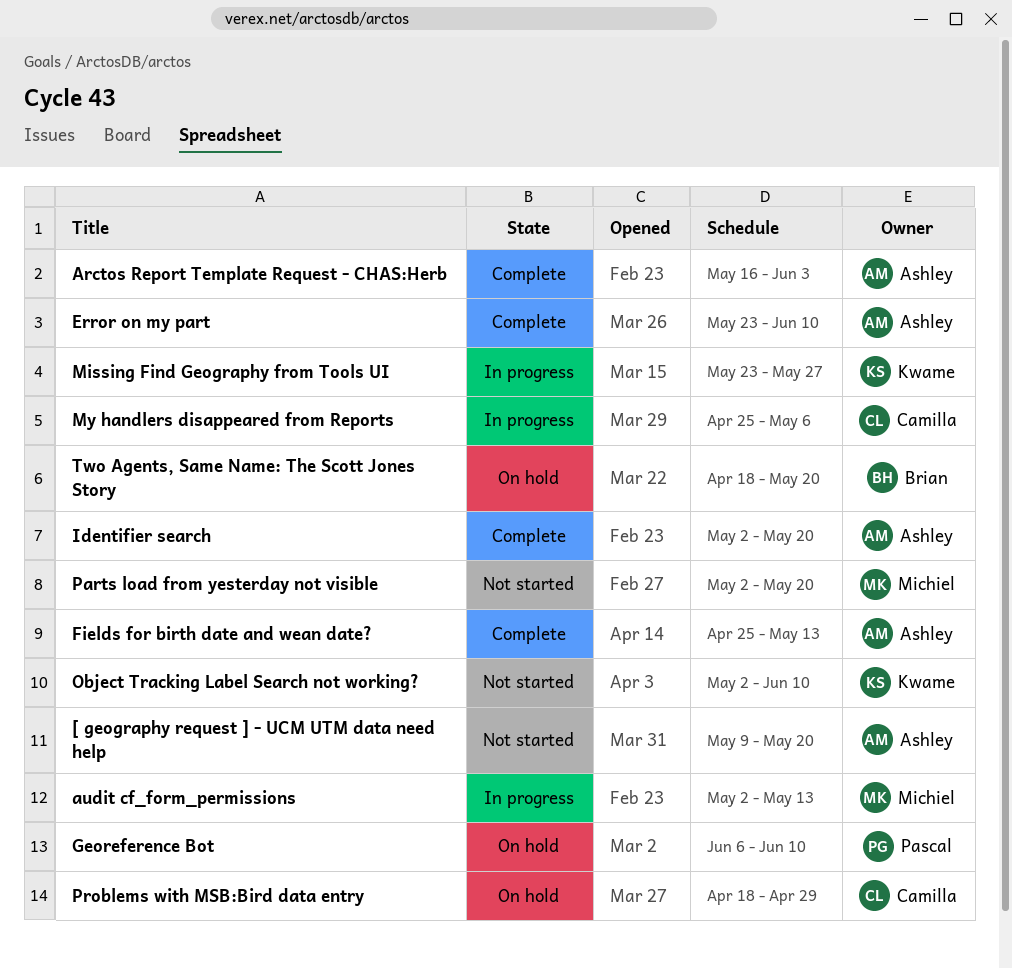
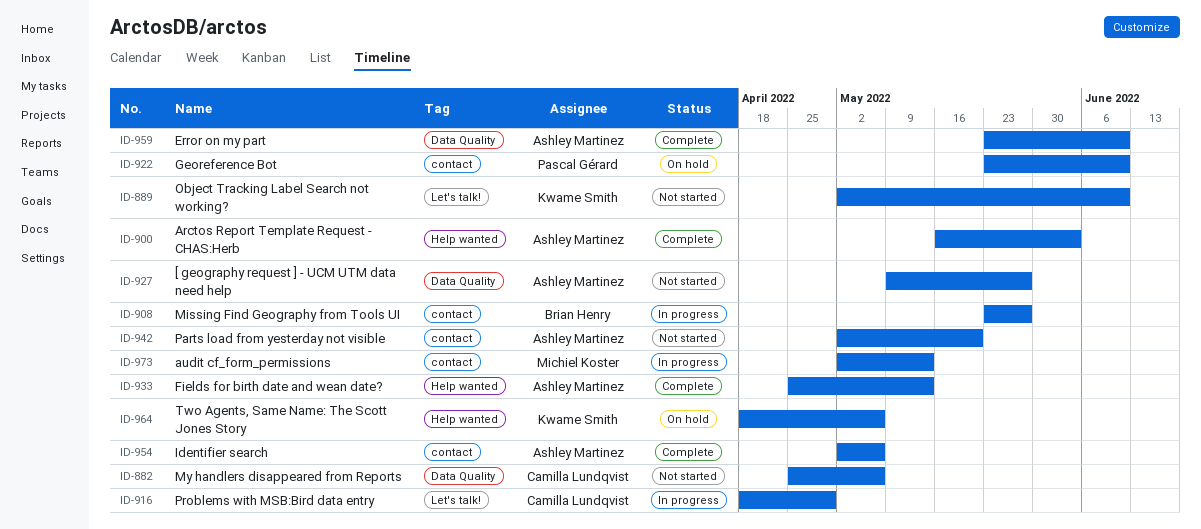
[ geography request ] - UCM UTM data need help, due: May 20 -> May 27
Georeference Bot, start: Jun 6 -> May 23
Identifier search, due: May 20 -> May 6
Missing Find Geography from Tools UI, owner: Kwame Smith -> Brian Henry
My handlers disappeared from Reports, status: In progress -> Not started
Parts load from yesterday not visible, owner: Michiel Koster -> Ashley Martinez
Problems with MSB:Bird data entry, status: On hold -> In progress
Two Agents, Same Name: The Scott Jones Story, owner: Brian Henry -> Kwame Smith
Two Agents, Same Name: The Scott Jones Story, due: May 20 -> May 6

